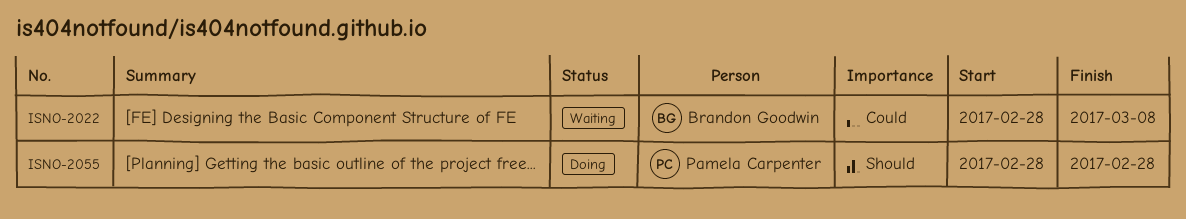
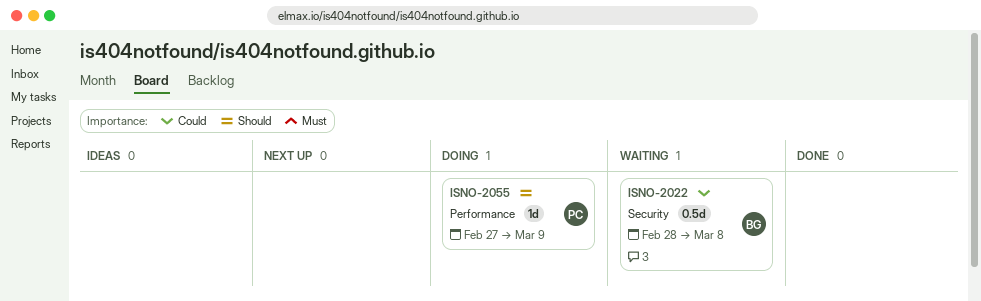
ISNO-2055, start: Feb 28 -> Feb 27
ISNO-2055, due: Feb 28 -> Mar 9

